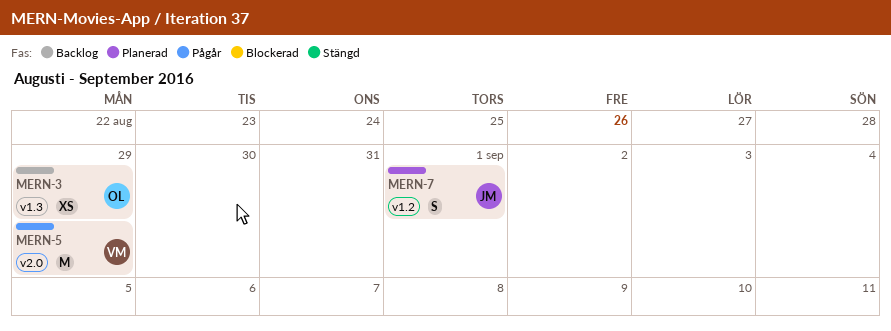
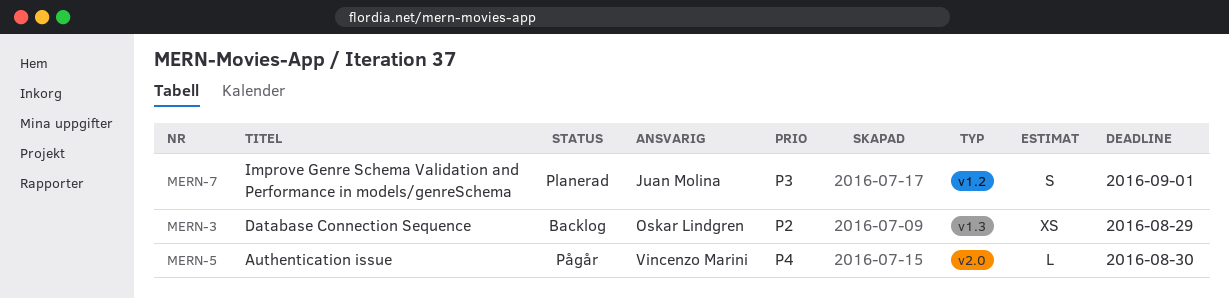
MERN-5, estimate: M -> L
MERN-5, due: Aug 29 -> Aug 30

